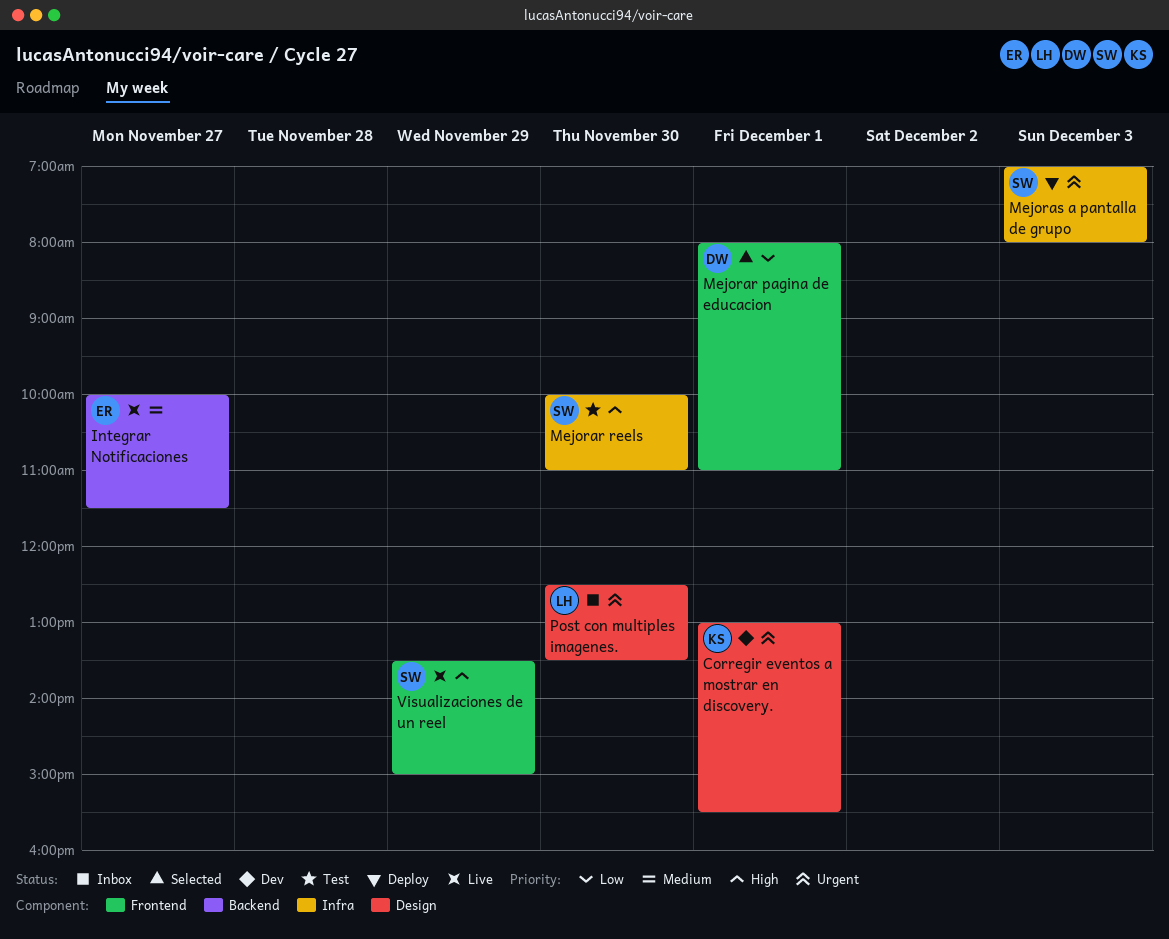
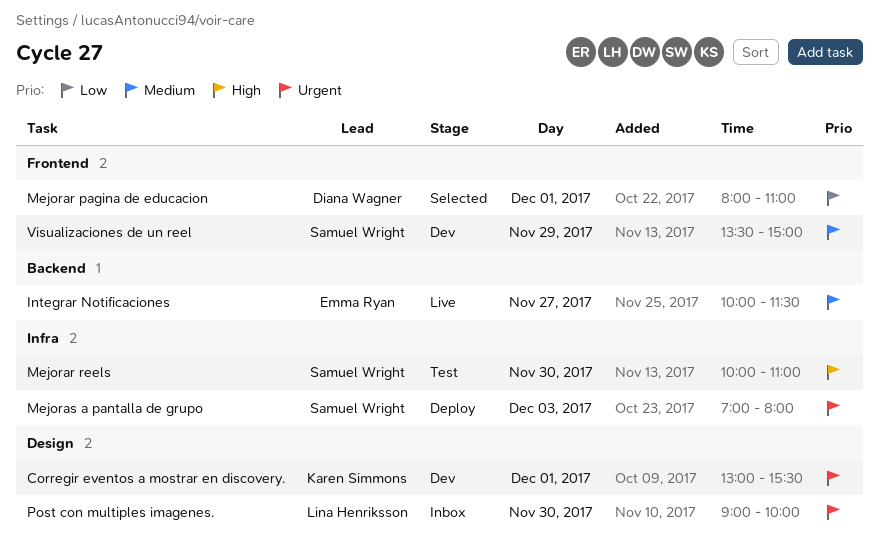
Post con multiples imagenes., begins: 12:30 -> 09:00
Post con multiples imagenes., ends: 13:30 -> 10:00
Visualizaciones de un reel, status: Live -> Dev
Visualizaciones de un reel, priority: High -> Medium

